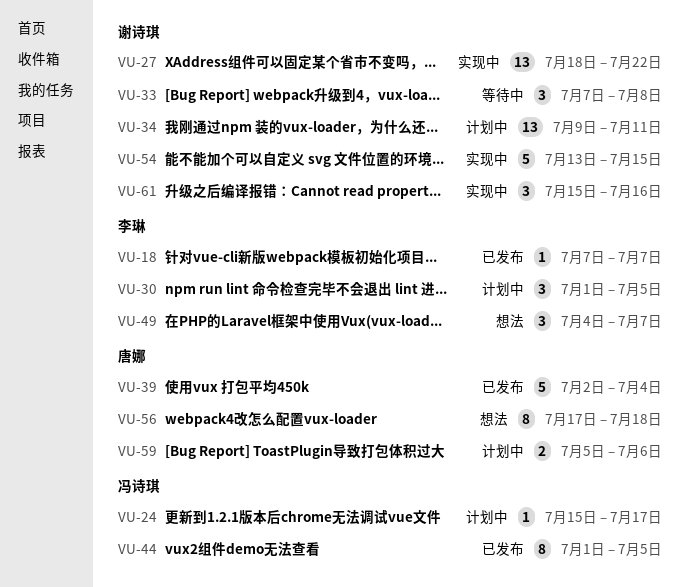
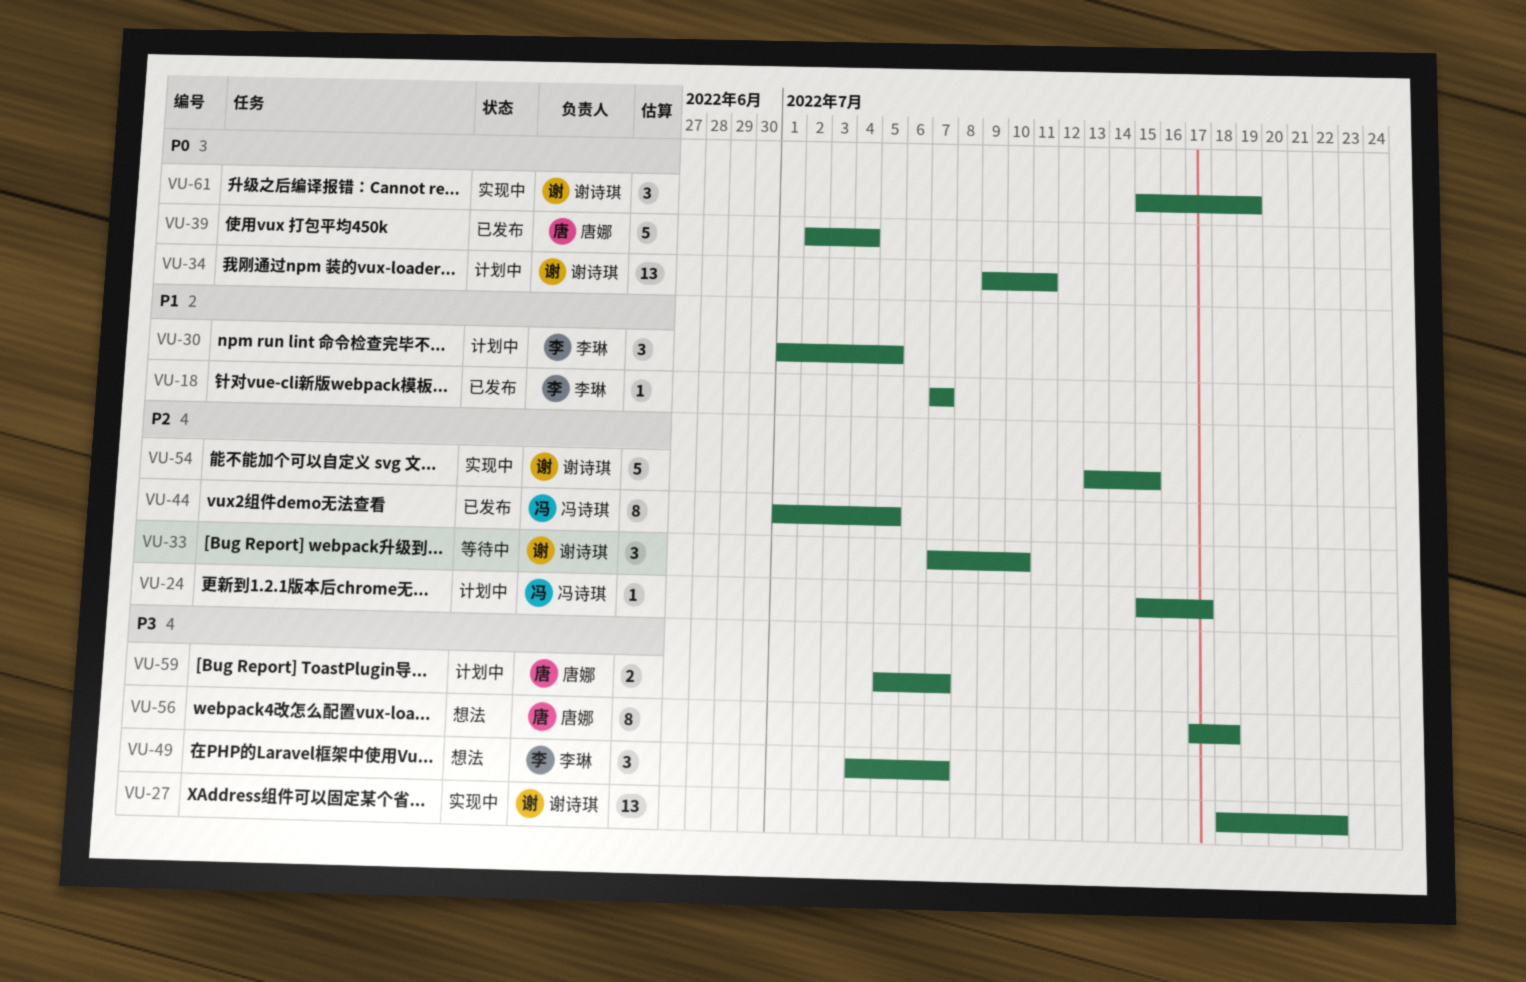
VU-33, due: Jul 8 -> Jul 10
VU-59, due: Jul 6 -> Jul 7
VU-61, due: Jul 16 -> Jul 19

